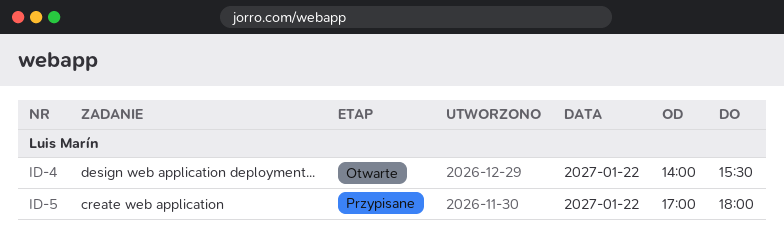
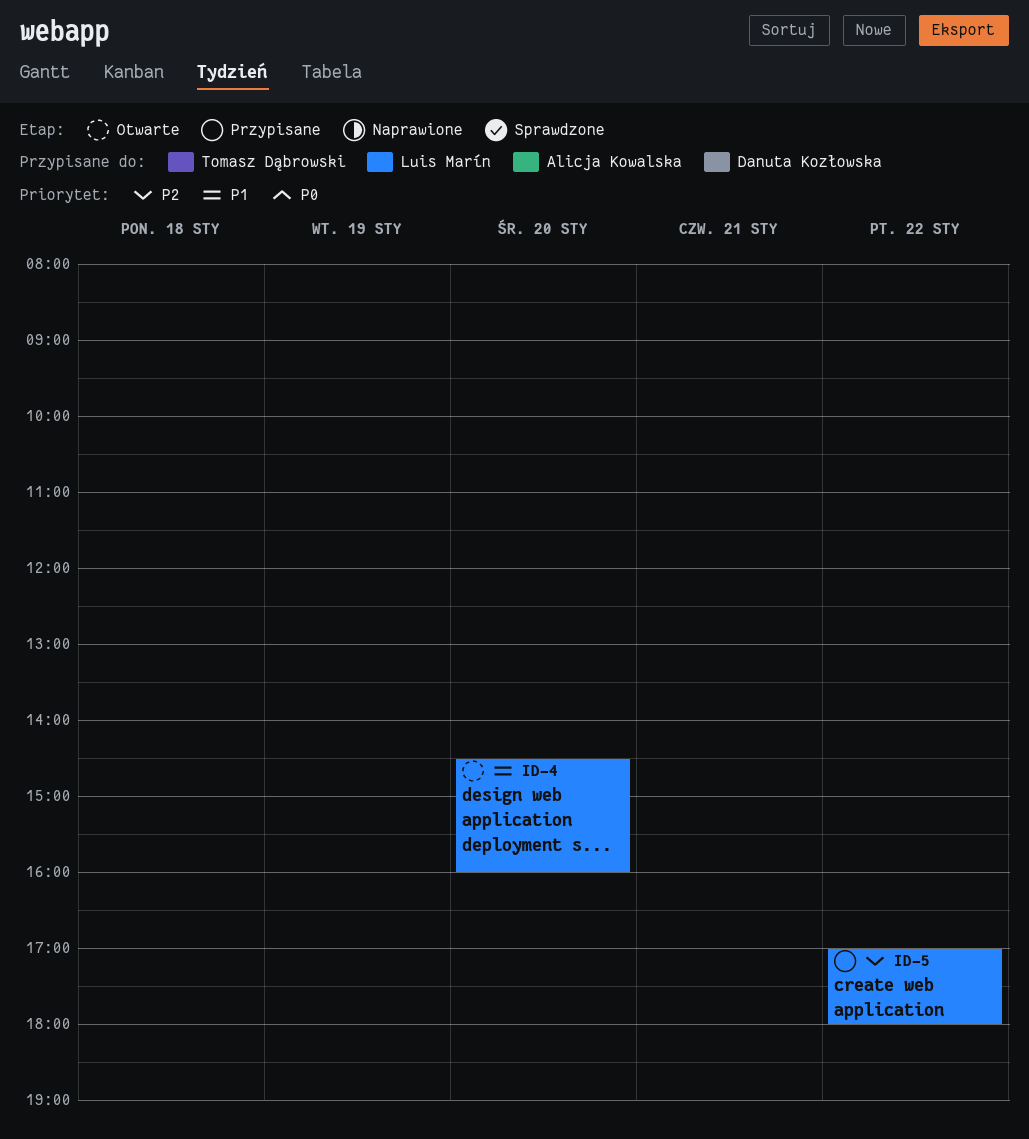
ID-4, day: Jan 22 -> Jan 20
ID-4, begins: 14:00 -> 14:30
ID-4, ends: 15:30 -> 16:00

